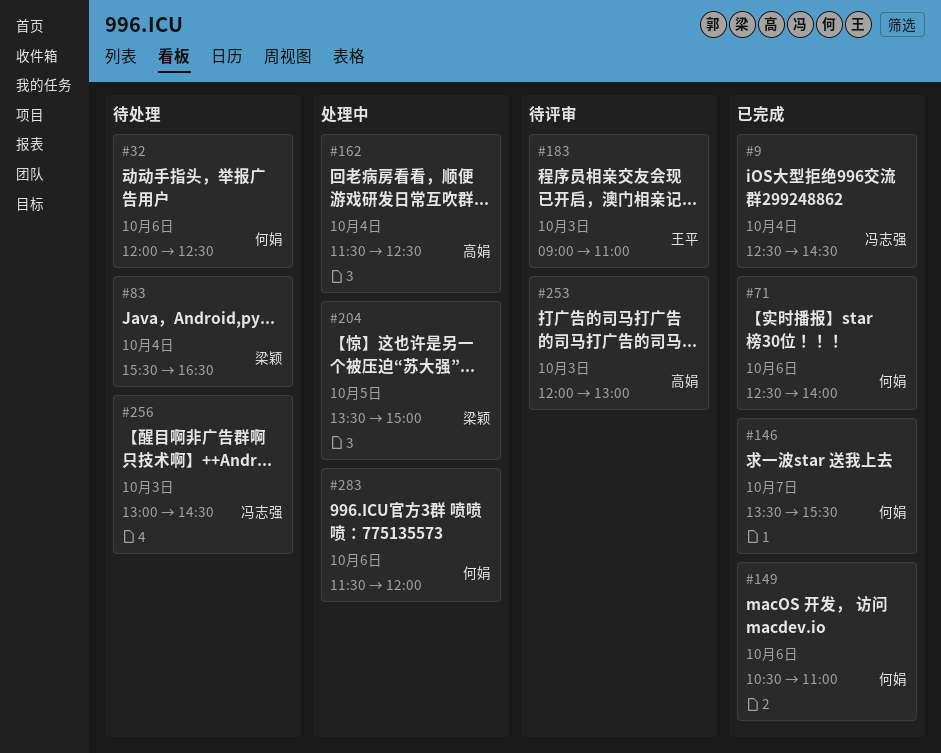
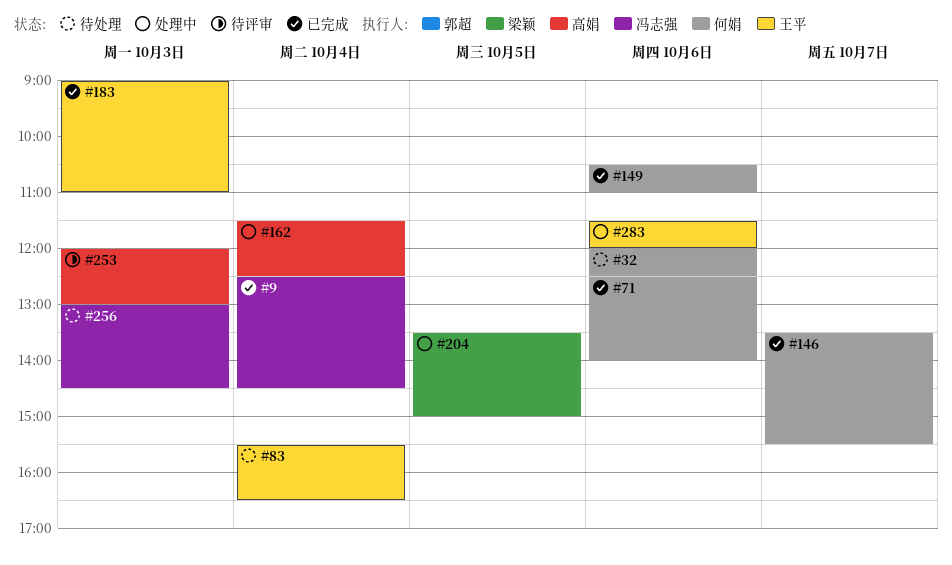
#83, owner: 梁颖 -> 王平
#183, status: 待评审 -> 已完成
#283, owner: 何娟 -> 王平

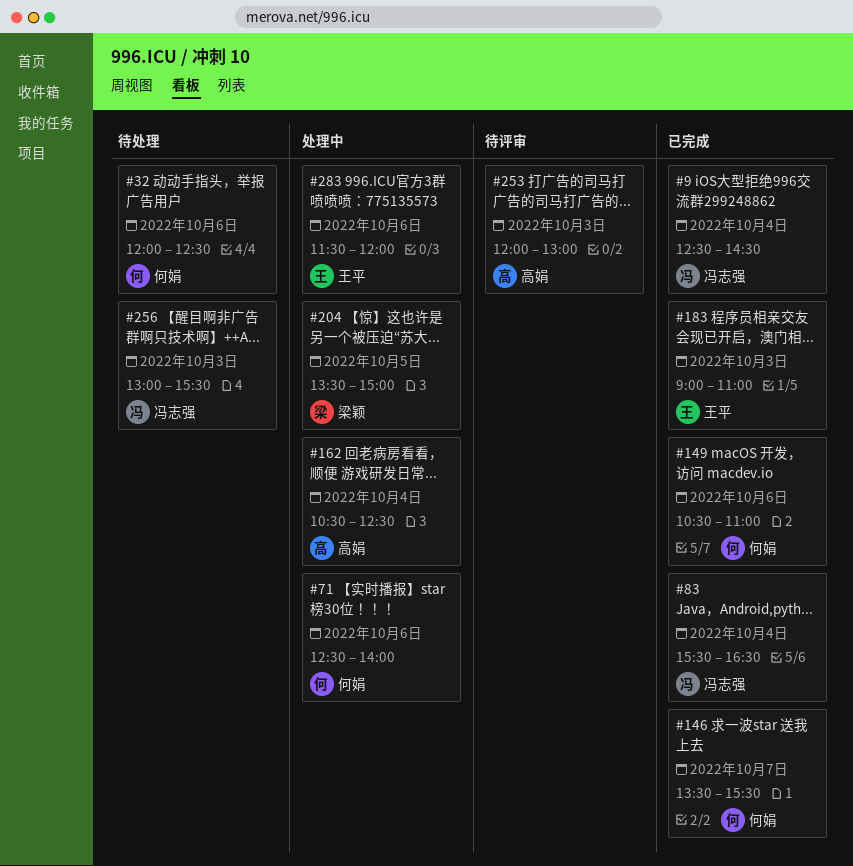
#71, status: 已完成 -> 处理中
#83, status: 待处理 -> 已完成
#83, owner: 王平 -> 冯志强
#162, begins: 11:30 -> 10:30
#256, ends: 14:30 -> 15:30

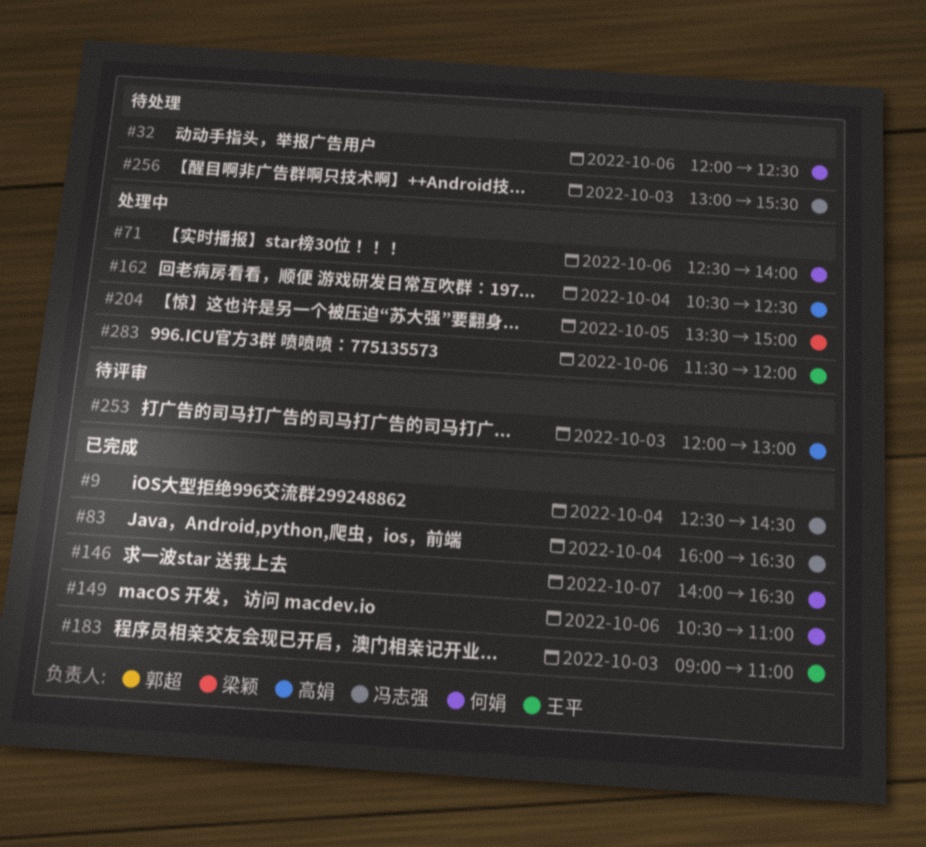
#83, begins: 15:30 -> 16:00
#146, begins: 13:30 -> 14:00
#146, ends: 15:30 -> 16:30

